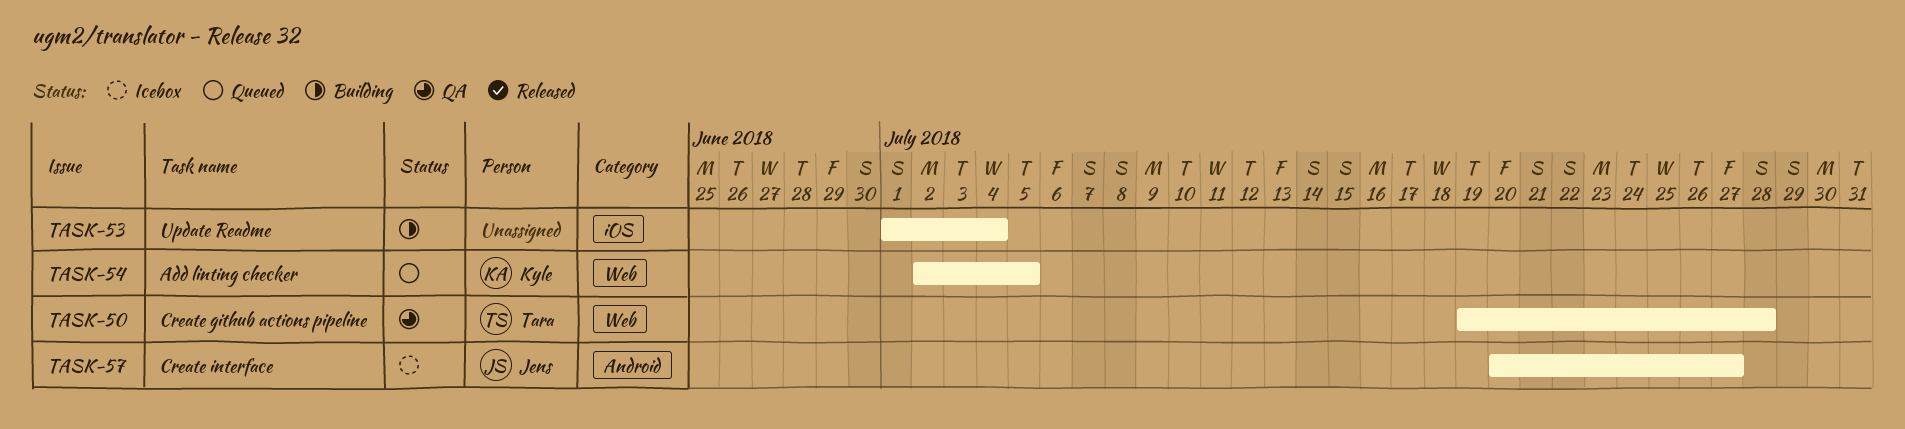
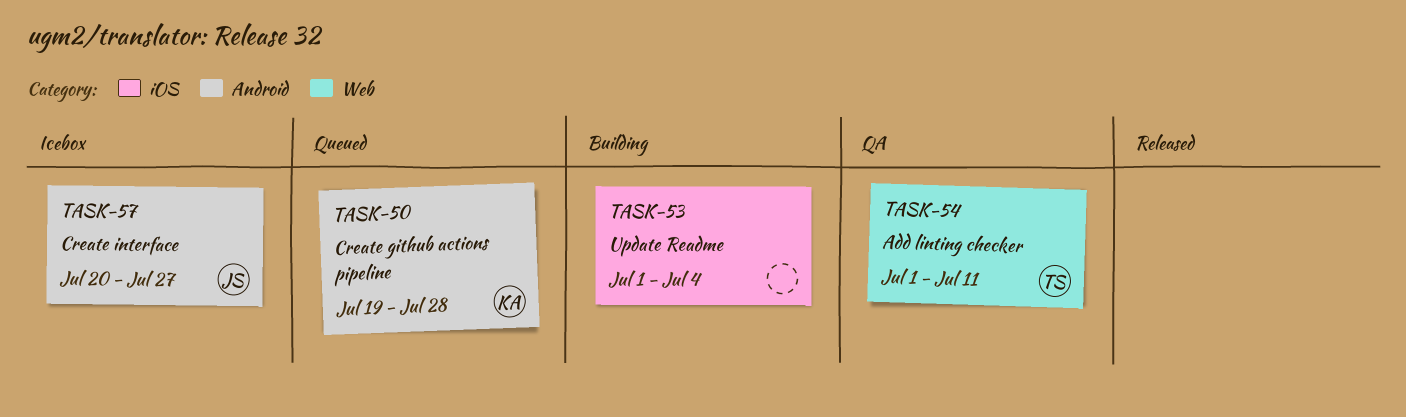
TASK-50, status: QA -> Queued
TASK-50, owner: Tara -> Kyle
TASK-50, label: Web -> Android
TASK-54, status: Queued -> QA
TASK-54, owner: Kyle -> Tara
TASK-54, start: Jul 2 -> Jul 1
TASK-54, due: Jul 5 -> Jul 11

